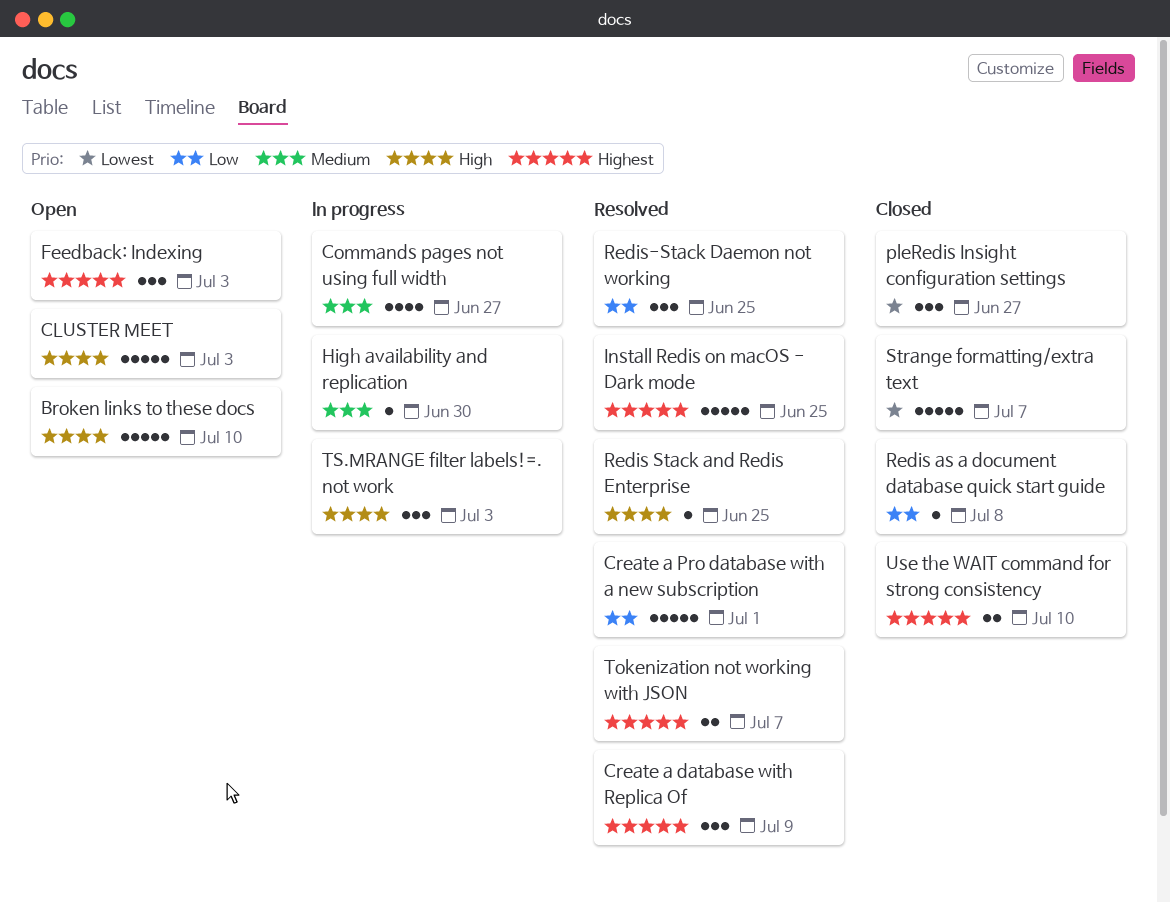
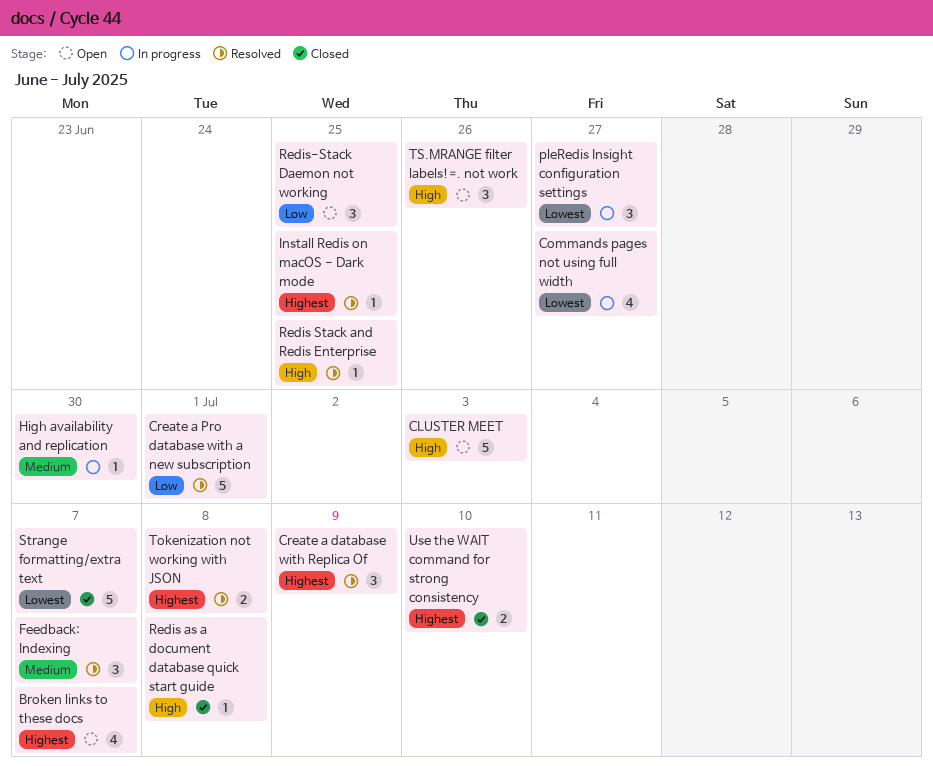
Broken links to these docs, priority: High -> Highest
Broken links to these docs, estimate: 5 -> 4
Broken links to these docs, due: Jul 10 -> Jul 7
Commands pages not using full width, priority: Medium -> Lowest
Feedback: Indexing, status: Open -> Resolved
Feedback: Indexing, priority: Highest -> Medium
Feedback: Indexing, due: Jul 3 -> Jul 7
Install Redis on macOS - Dark mode, estimate: 5 -> 1
pleRedis Insight configuration settings, status: Closed -> In progress
Redis as a document database quick start guide, priority: Low -> High
Redis-Stack Daemon not working, status: Resolved -> Open
Tokenization not working with JSON, due: Jul 7 -> Jul 8
TS.MRANGE filter labels!=. not work, status: In progress -> Open
TS.MRANGE filter labels!=. not work, due: Jul 3 -> Jun 26

